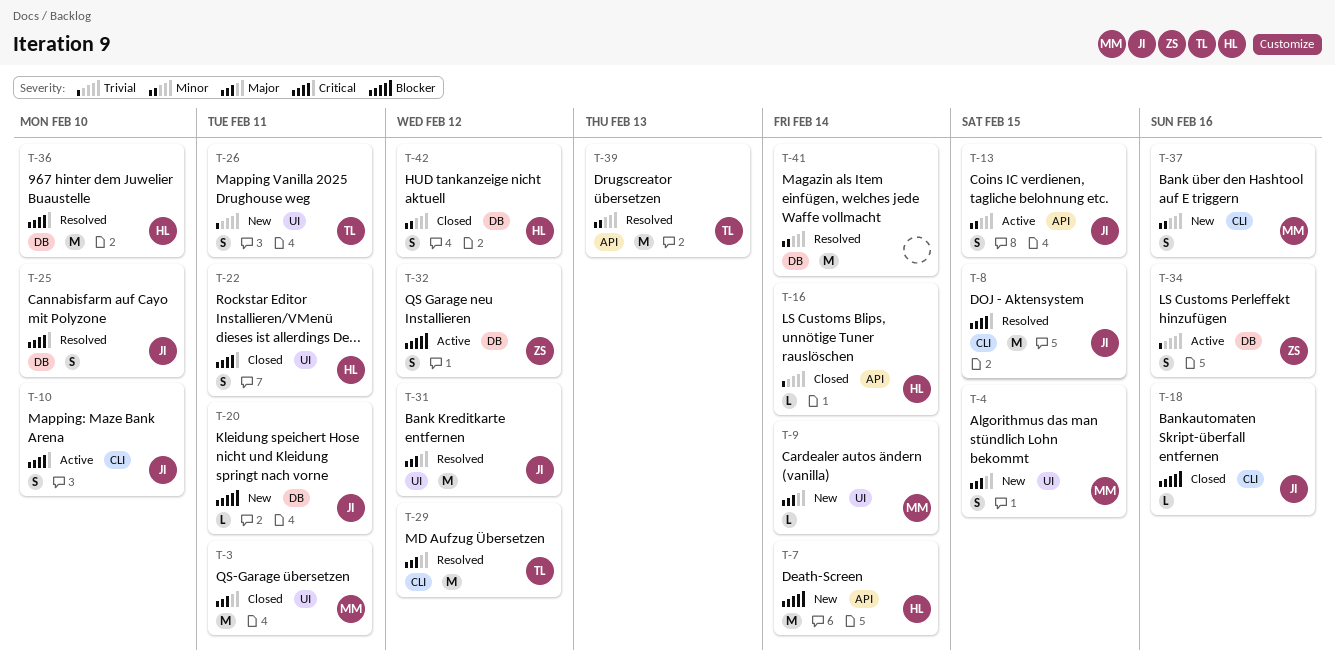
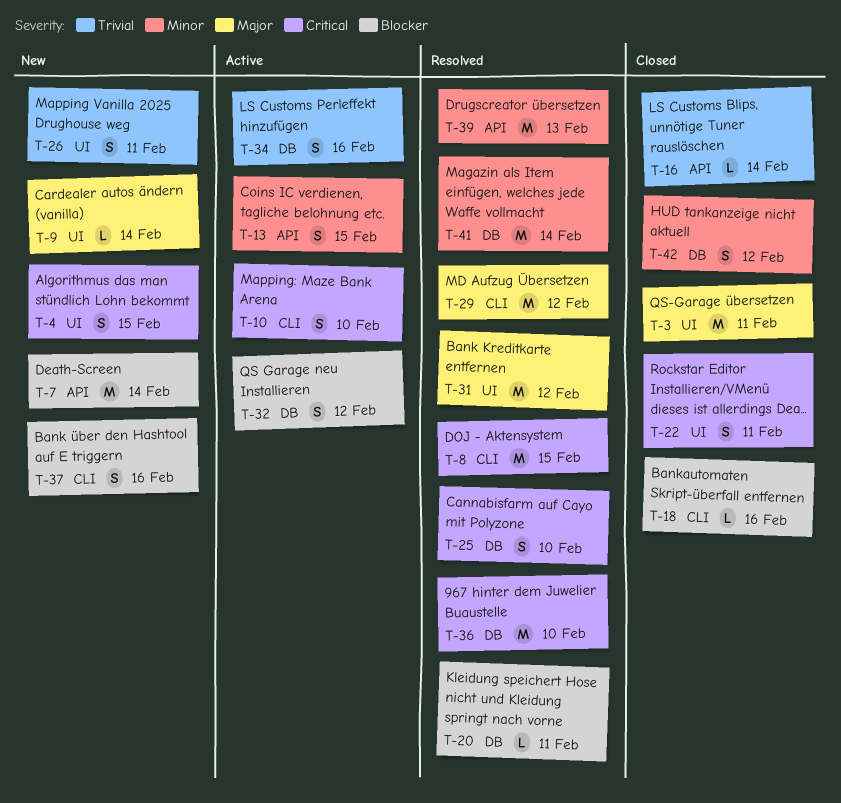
T-4, priority: Major -> Critical
T-20, status: New -> Resolved
T-37, priority: Minor -> Blocker

